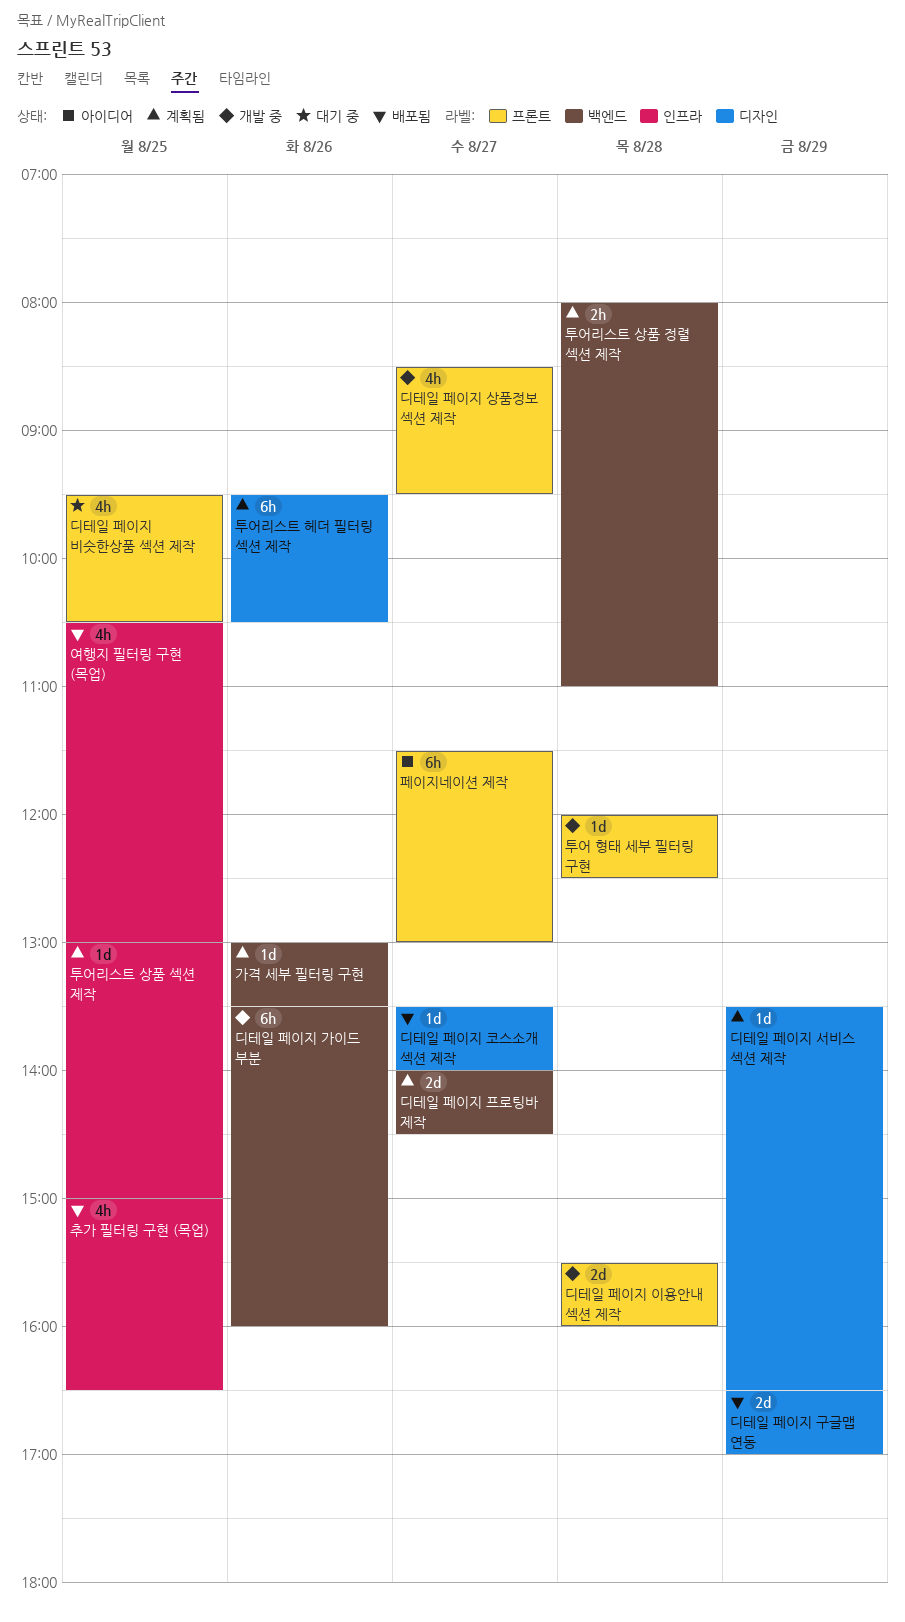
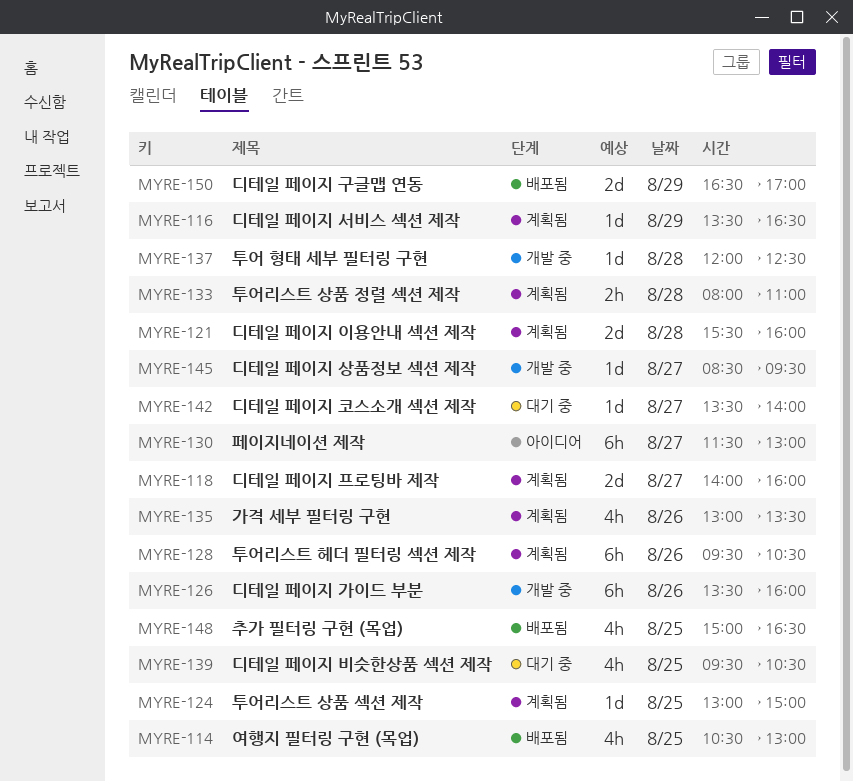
가격 세부 필터링 구현, estimate: 1d -> 4h
디테일 페이지 상품정보 섹션 제작, estimate: 4h -> 1d
디테일 페이지 이용안내 섹션 제작, status: 개발 중 -> 계획됨
디테일 페이지 코스소개 섹션 제작, status: 배포됨 -> 대기 중
디테일 페이지 프로팅바 제작, ends: 14:30 -> 16:00

